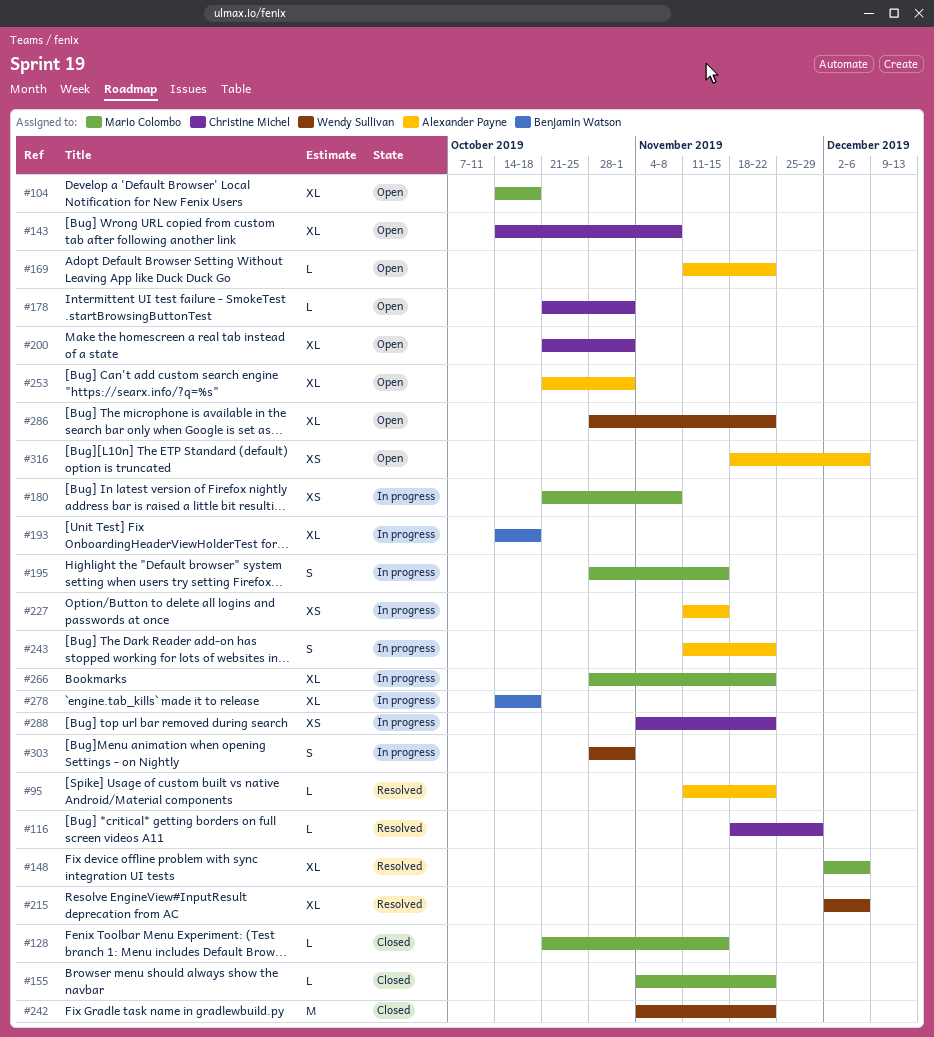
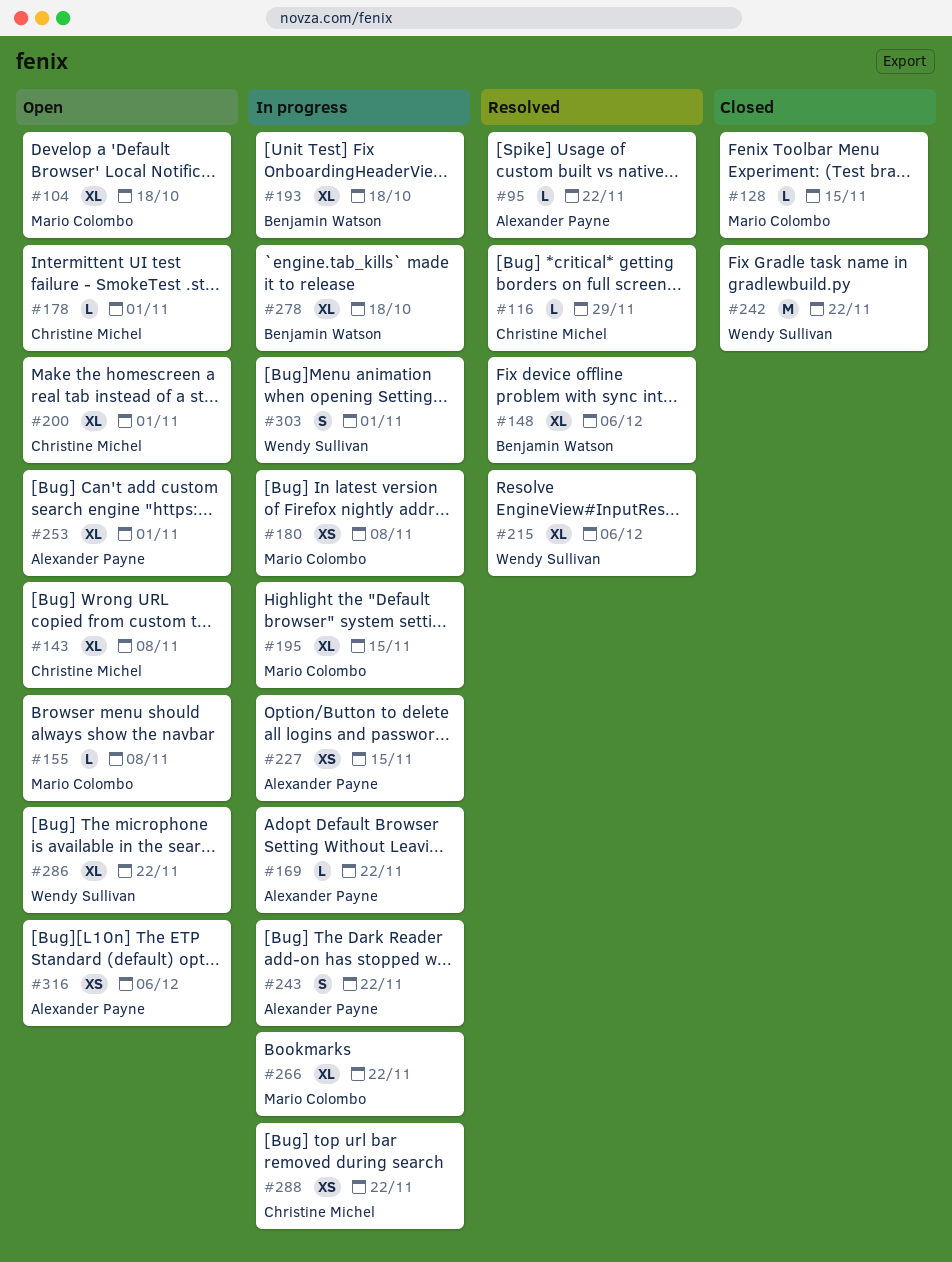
#148, owner: Mario Colombo -> Benjamin Watson
#155, status: Closed -> Open
#155, due: Nov 22 -> Nov 8
#169, status: Open -> In progress
#195, estimate: S -> XL

